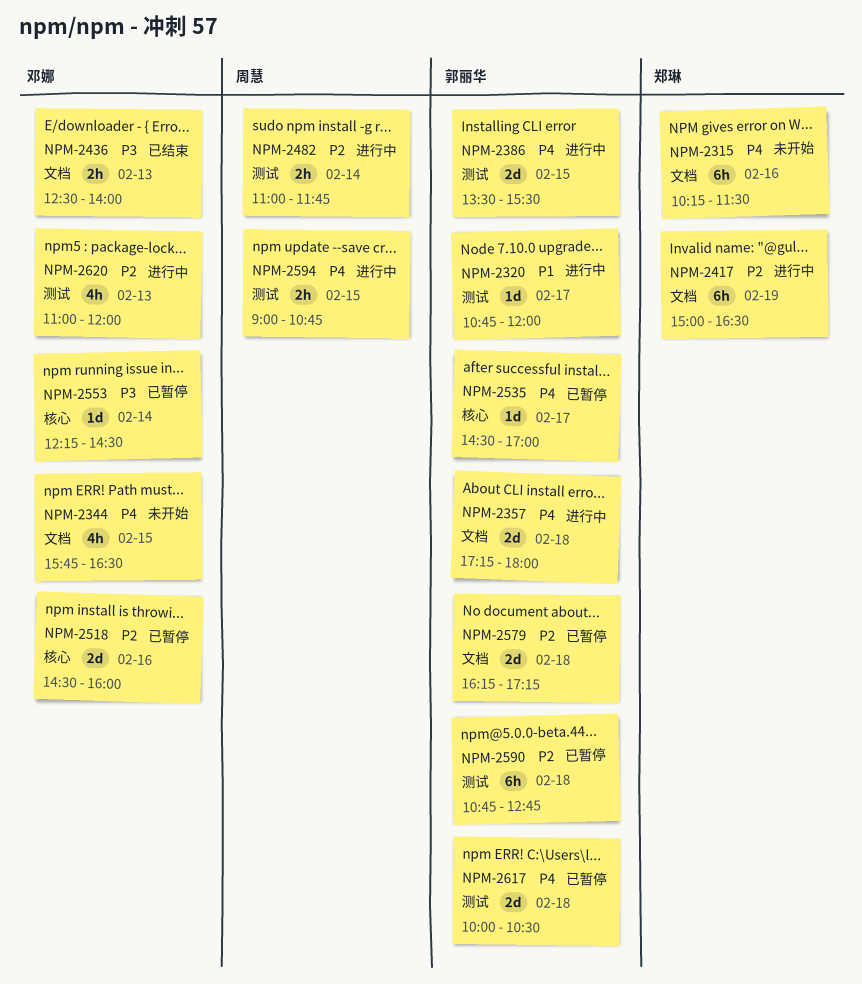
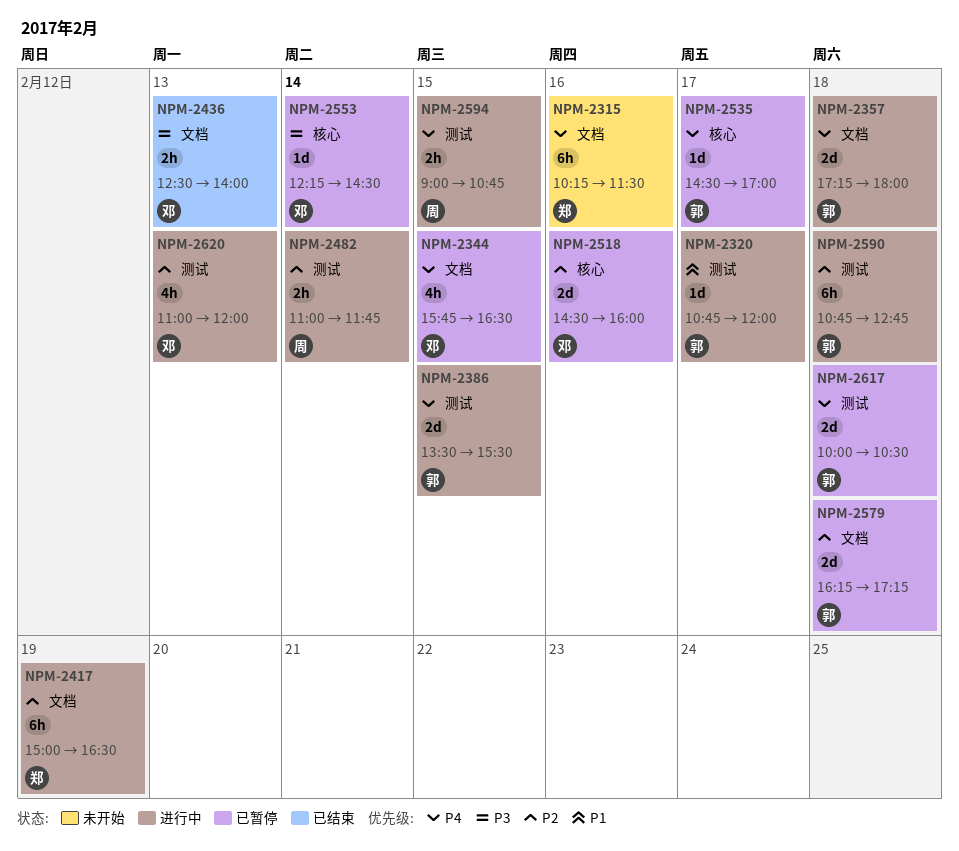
NPM-2344, status: 未开始 -> 已暂停
NPM-2590, status: 已暂停 -> 进行中

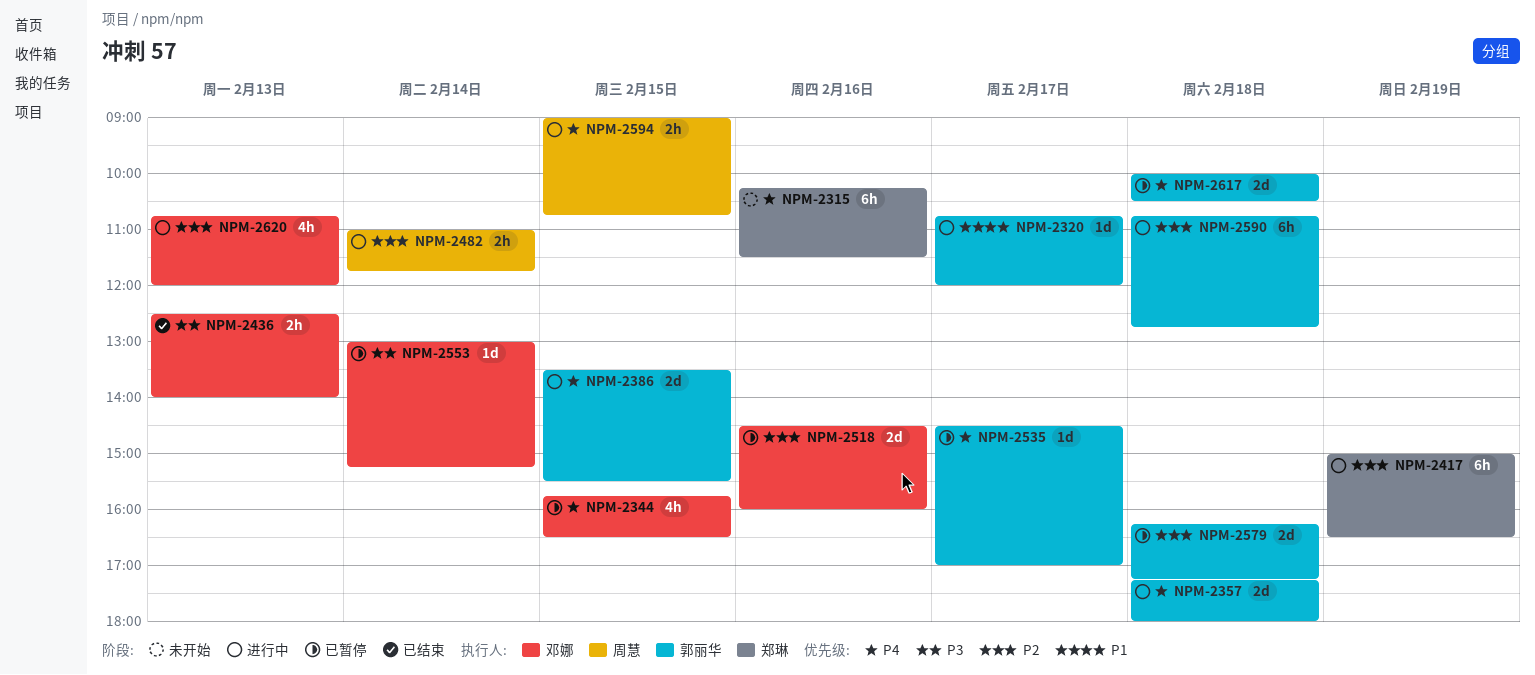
NPM-2553, begins: 12:15 -> 13:00
NPM-2553, ends: 14:30 -> 15:15
NPM-2620, begins: 11:00 -> 10:45

